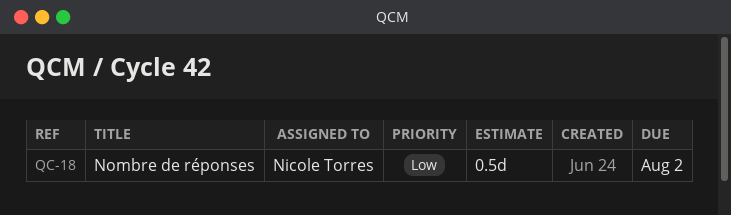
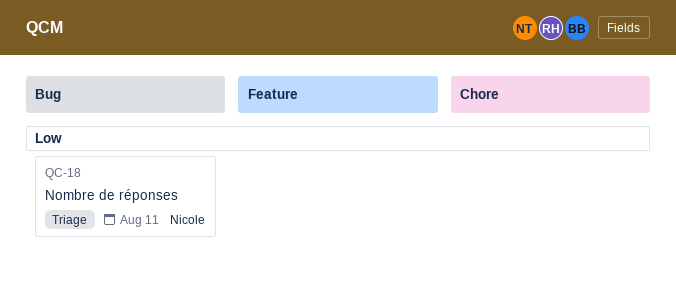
QC-18, due: Aug 2 -> Aug 11

